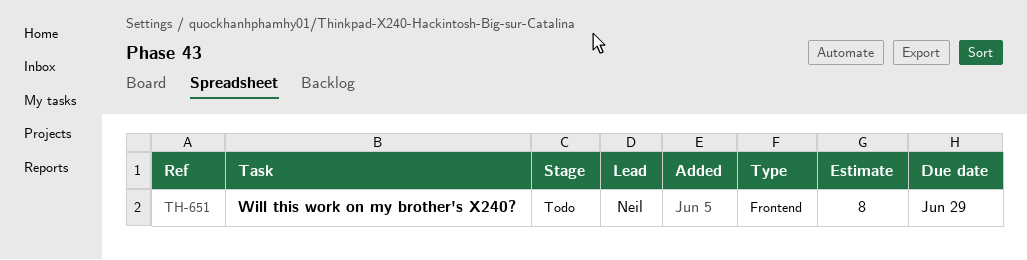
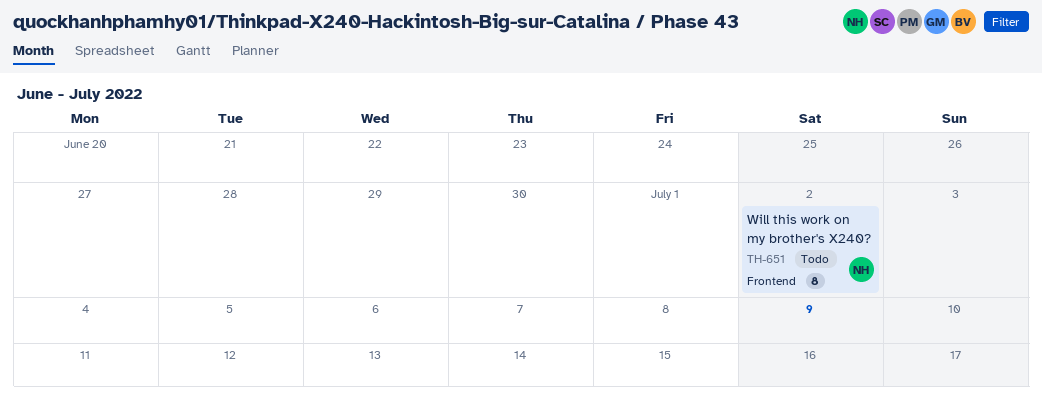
TH-651, due: Jun 29 -> Jul 2

